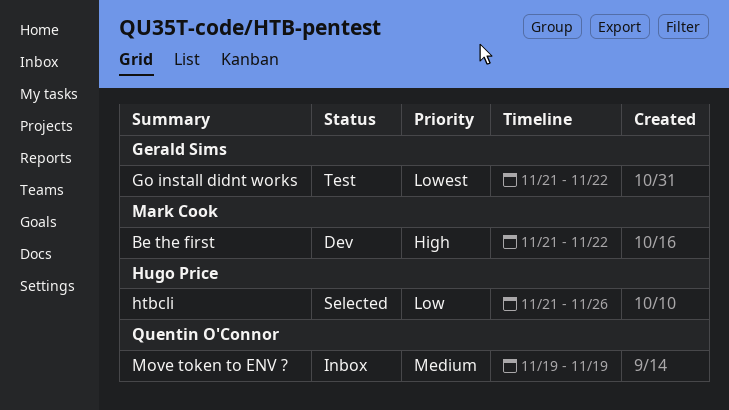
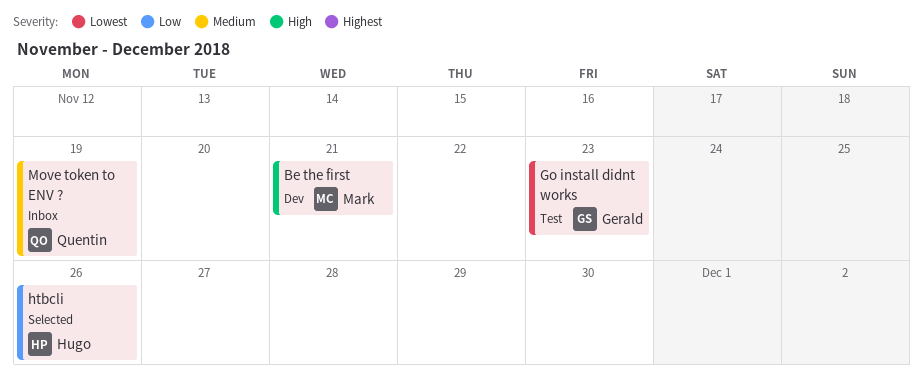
Be the first, due: Nov 22 -> Nov 21
Go install didnt works, due: Nov 22 -> Nov 23

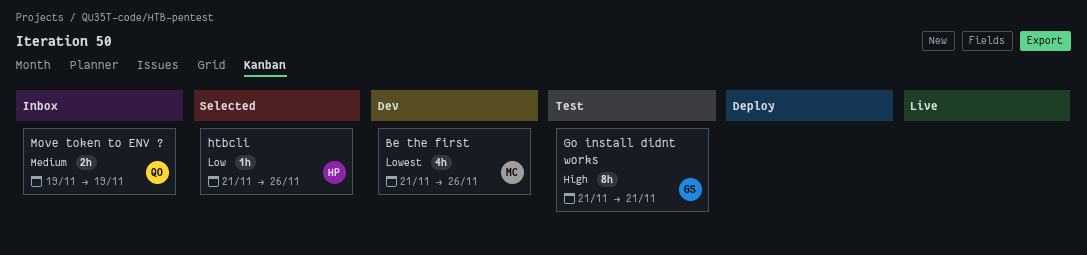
Be the first, priority: High -> Lowest
Be the first, due: Nov 21 -> Nov 26
Go install didnt works, priority: Lowest -> High
Go install didnt works, due: Nov 23 -> Nov 21

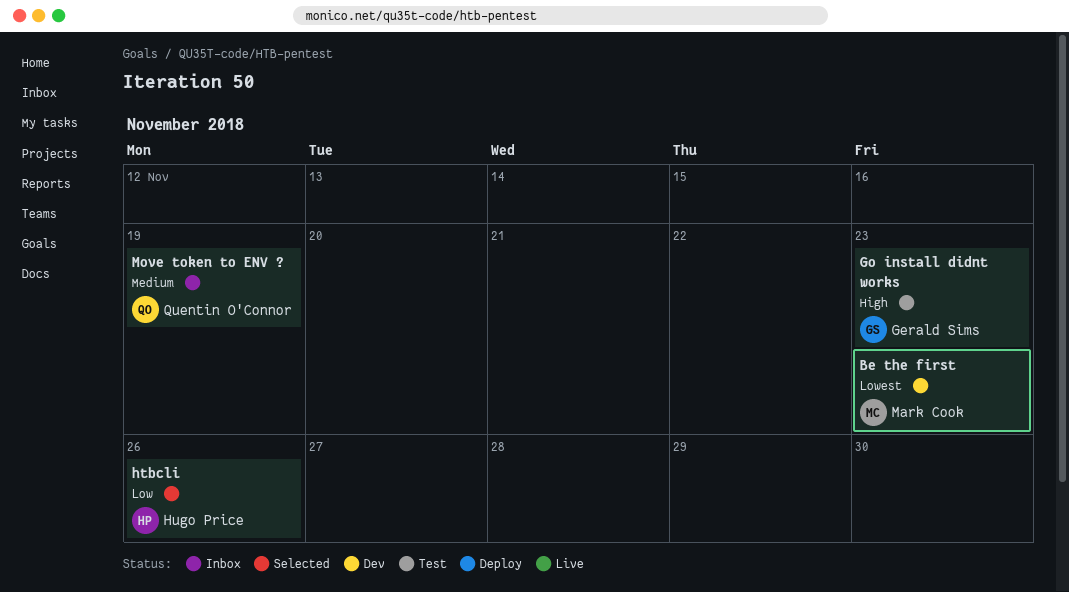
Be the first, due: Nov 26 -> Nov 23
Go install didnt works, due: Nov 21 -> Nov 23

